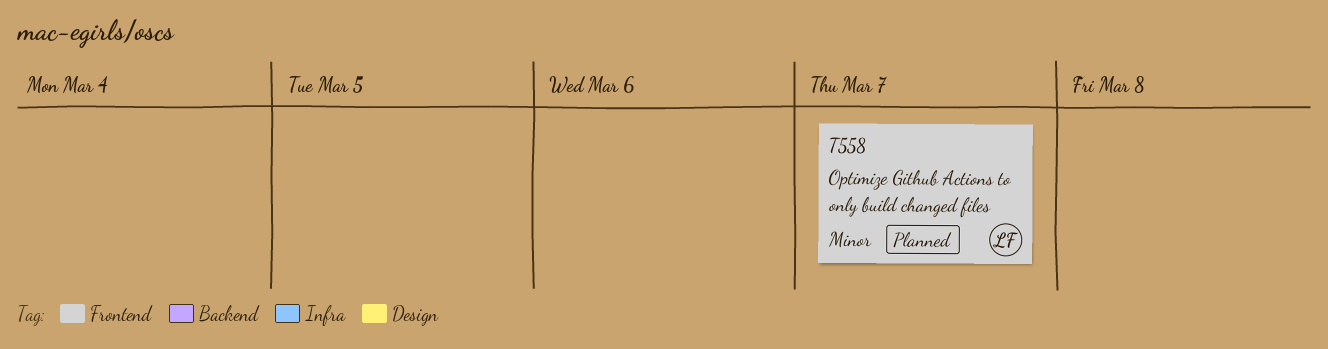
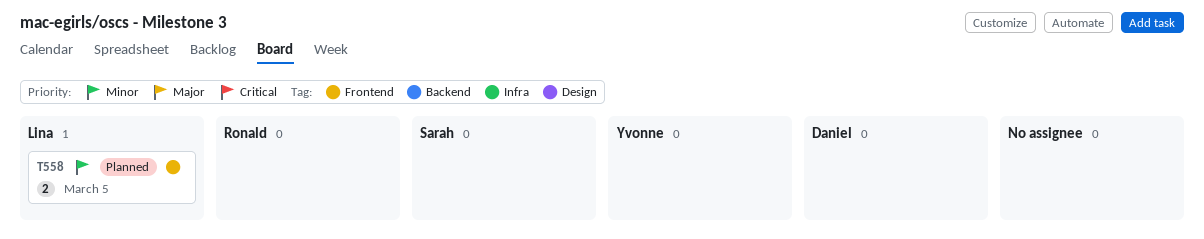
T558, due: Mar 7 -> Mar 5

